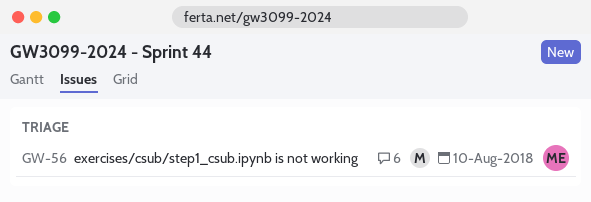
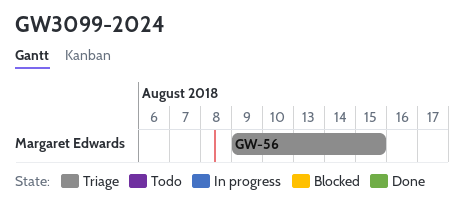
GW-56, due: Aug 10 -> Aug 15

